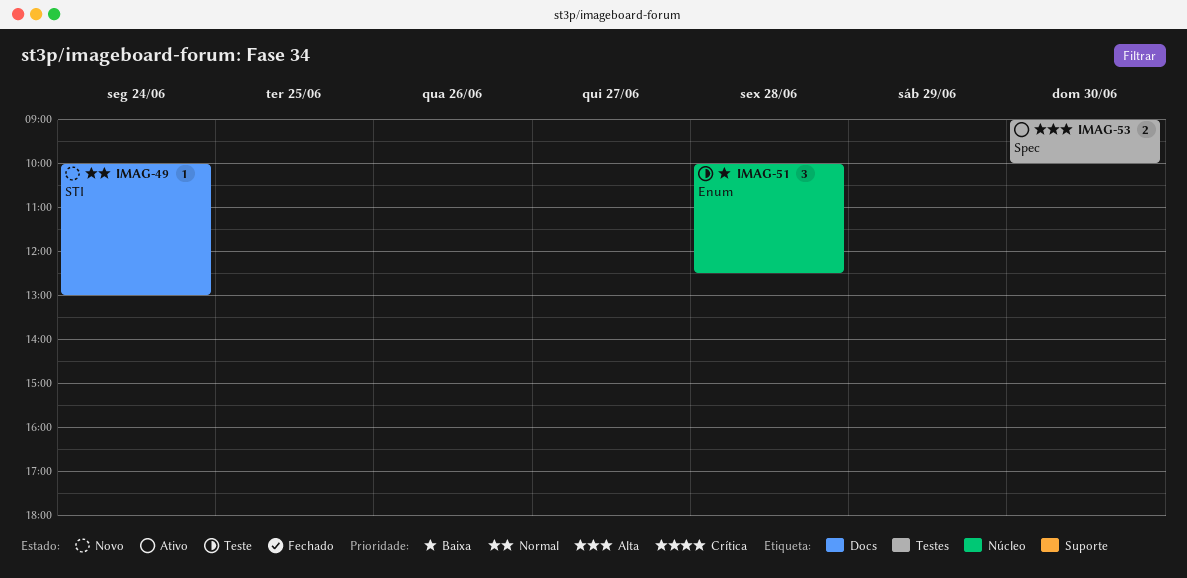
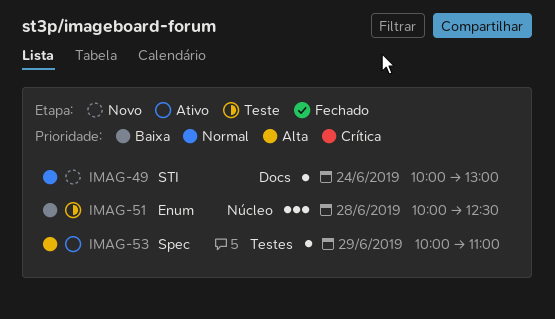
IMAG-53, estimate: 2 -> 1
IMAG-53, day: Jun 30 -> Jun 29
IMAG-53, begins: 09:00 -> 10:00
IMAG-53, ends: 10:00 -> 11:00

